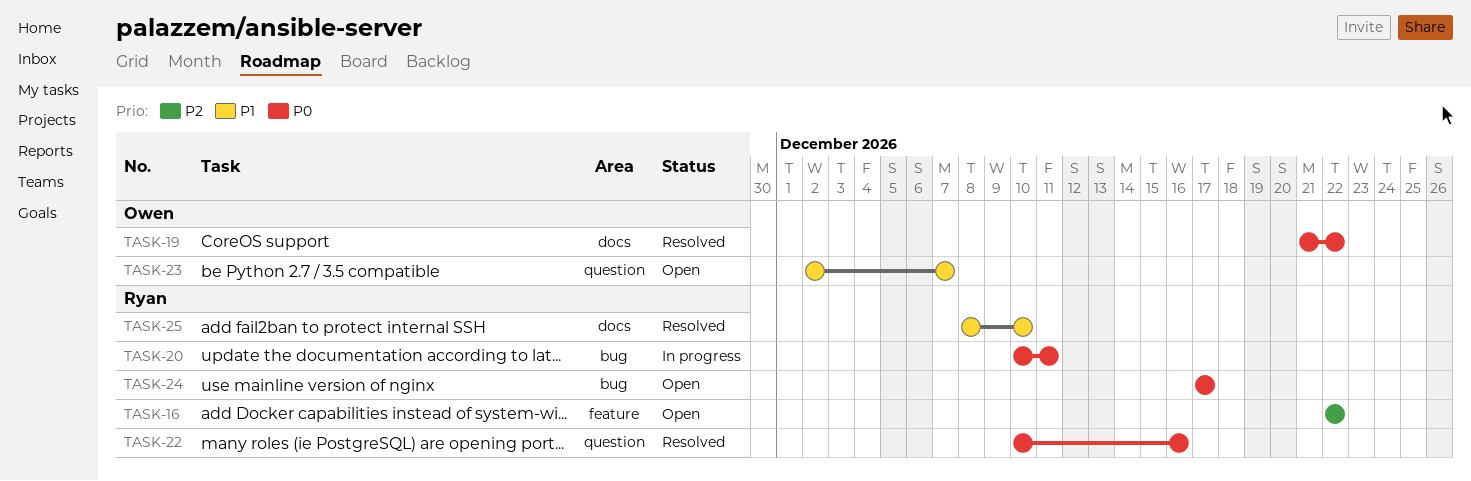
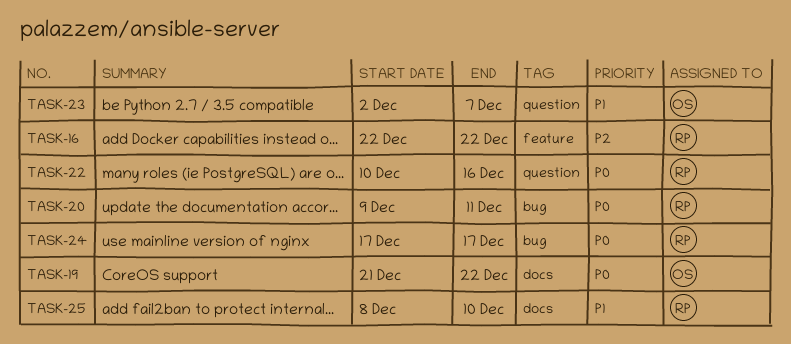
TASK-20, start: Dec 10 -> Dec 9

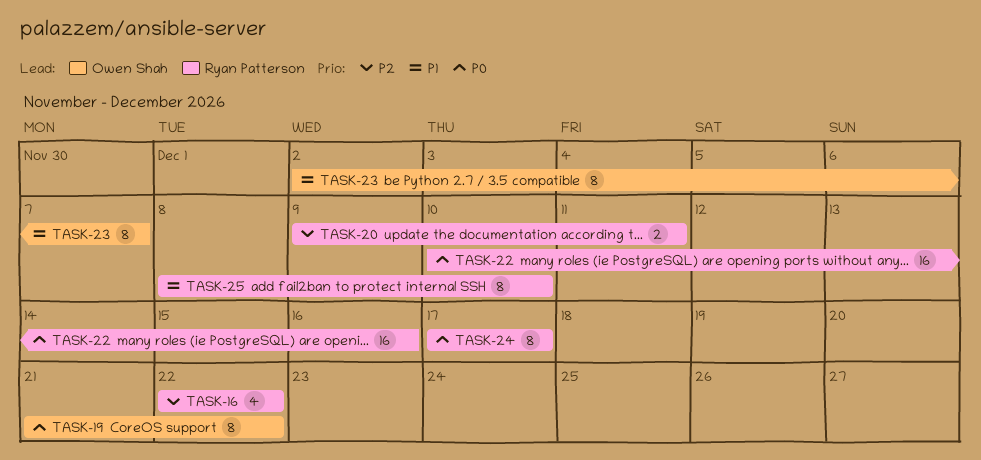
TASK-20, priority: P0 -> P2

